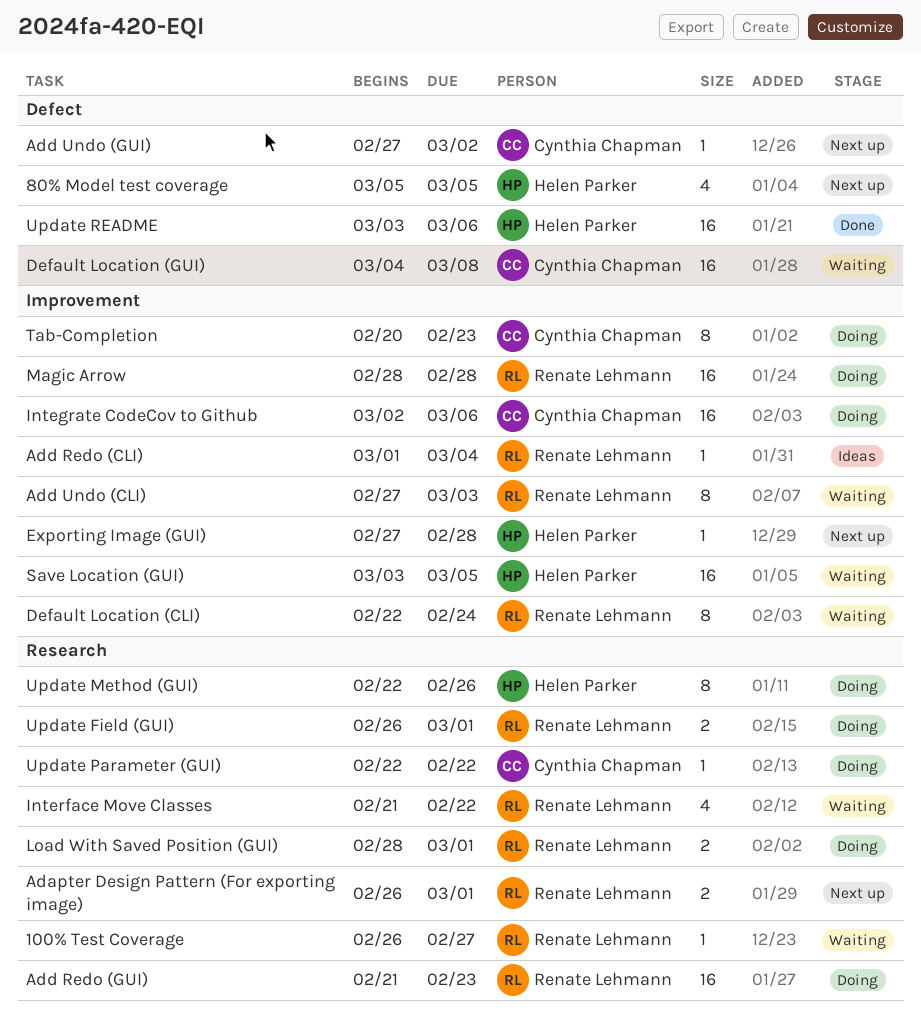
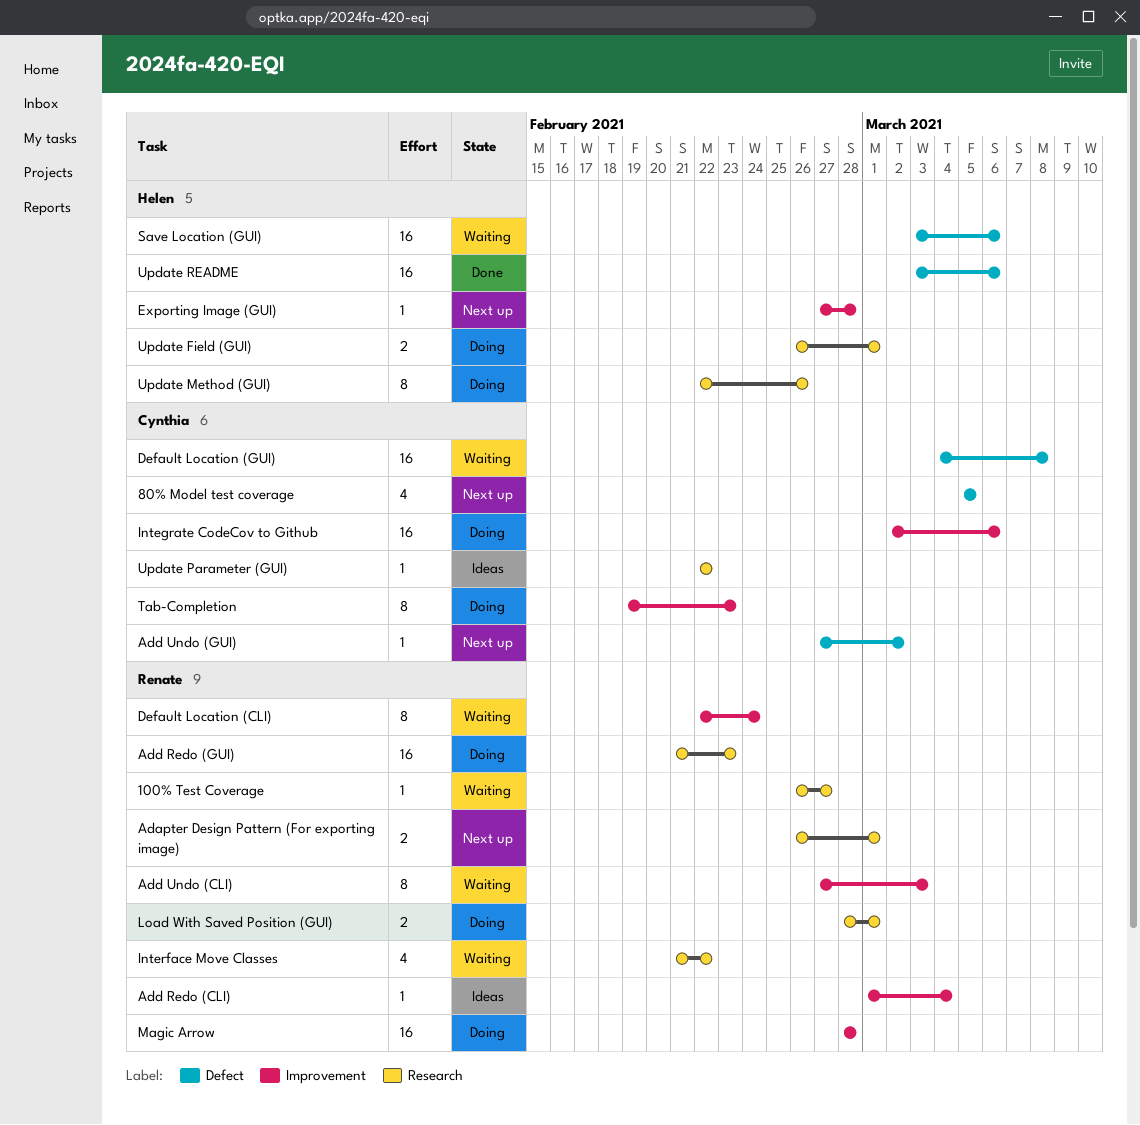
80% Model test coverage, owner: Helen Parker -> Cynthia Chapman
Save Location (GUI), label: Improvement -> Defect
Save Location (GUI), due: Mar 5 -> Mar 6
Tab-Completion, start: Feb 20 -> Feb 19
Update Field (GUI), owner: Renate Lehmann -> Helen Parker
Update Parameter (GUI), status: Doing -> Ideas

